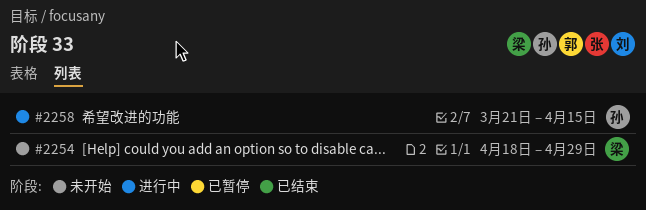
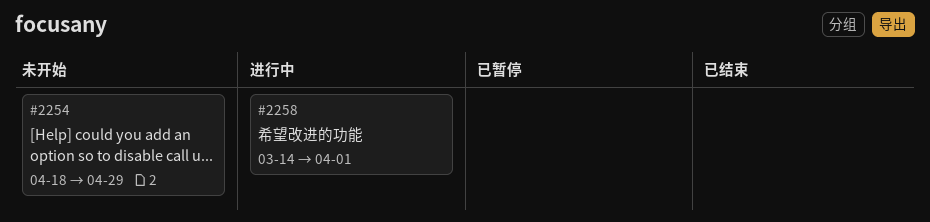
#2258, start: Mar 21 -> Mar 14
#2258, due: Apr 15 -> Apr 1

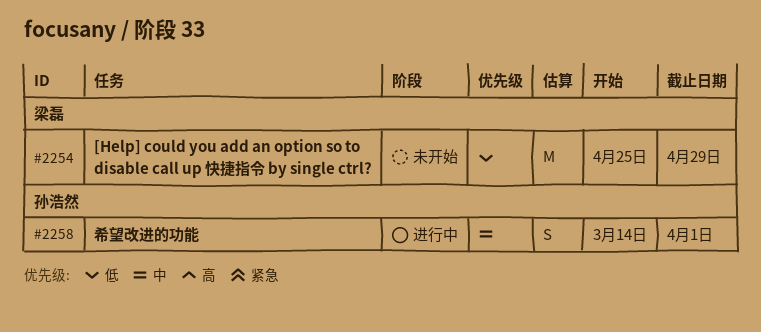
#2254, start: Apr 18 -> Apr 25

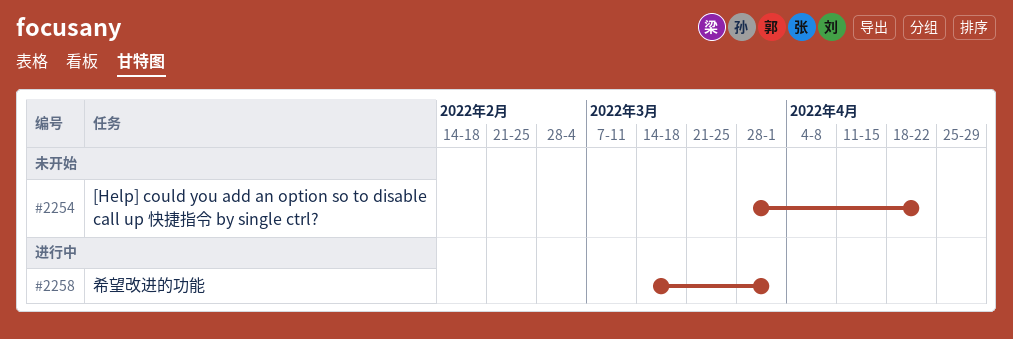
#2254, start: Apr 25 -> Mar 28
#2254, due: Apr 29 -> Apr 22

